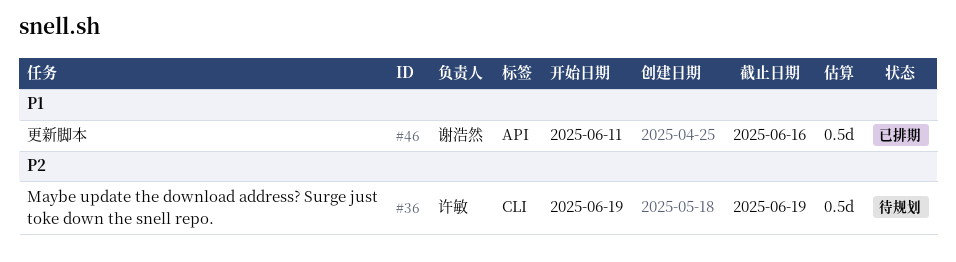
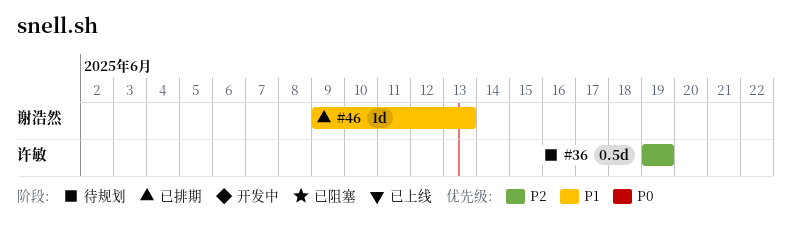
#46, estimate: 0.5d -> 1d
#46, start: Jun 11 -> Jun 9
#46, due: Jun 16 -> Jun 13

